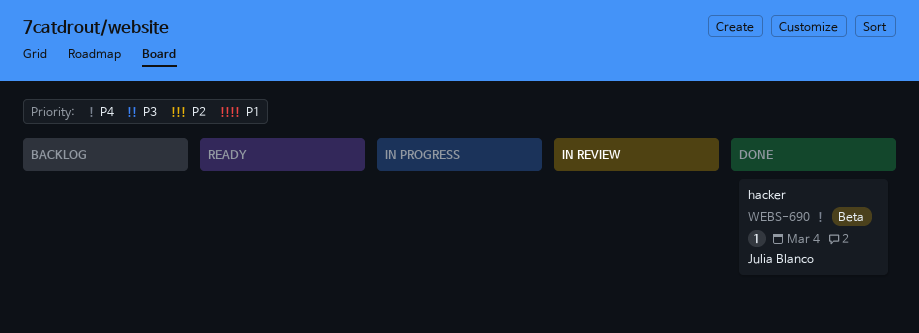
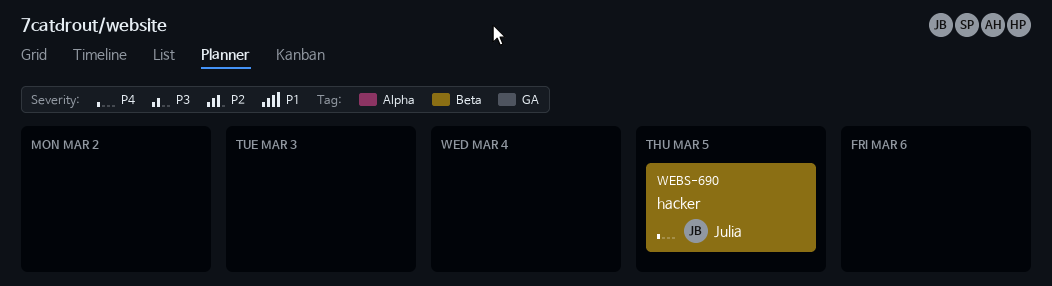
WEBS-690, due: Mar 4 -> Mar 5

